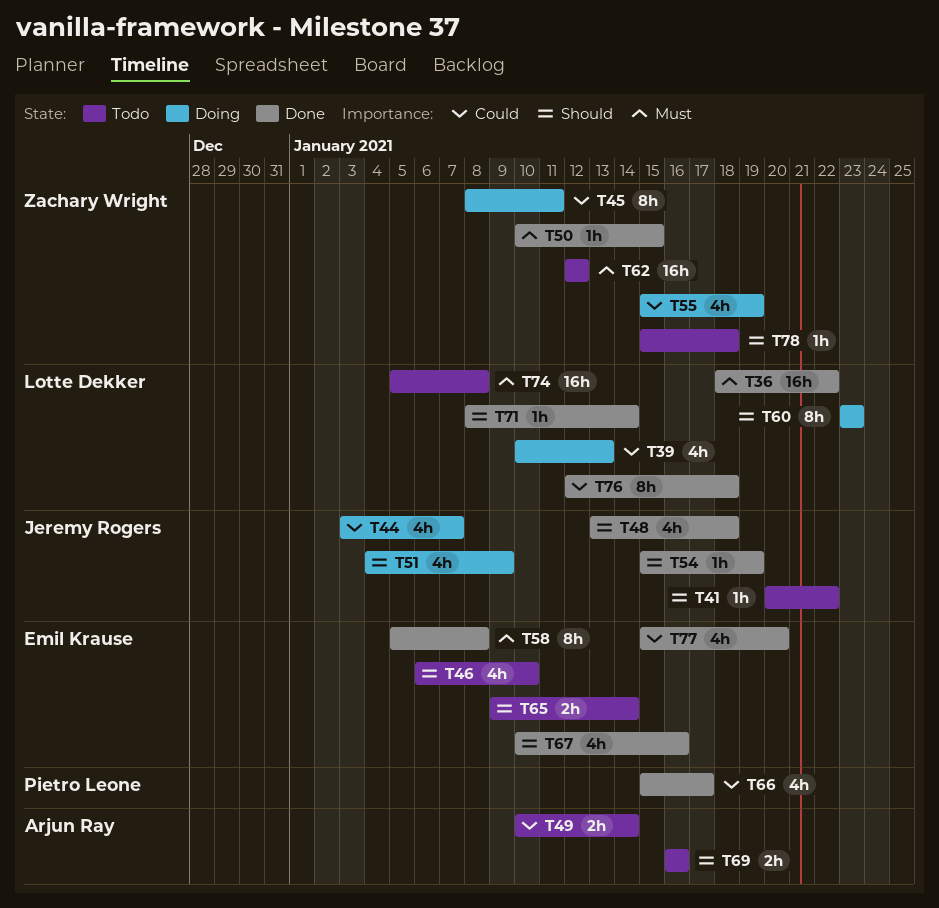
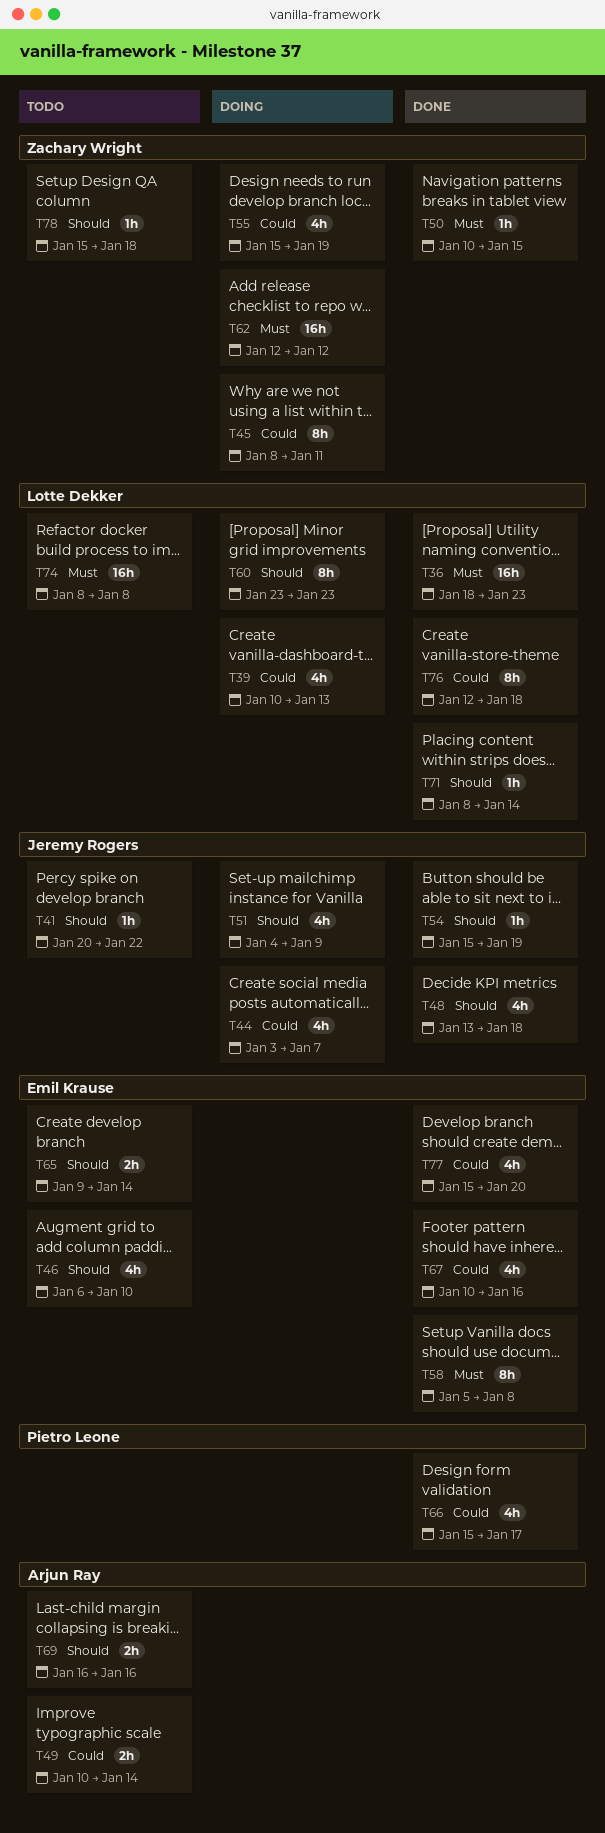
T36, due: Jan 22 -> Jan 23
T62, status: Todo -> Doing
T67, priority: Should -> Could
T74, start: Jan 5 -> Jan 8

